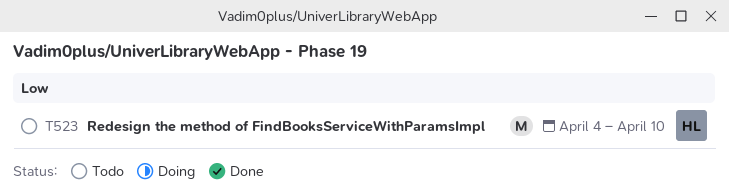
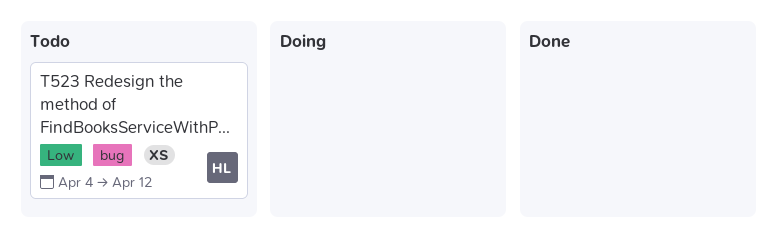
T523, estimate: M -> XS
T523, due: Apr 10 -> Apr 12

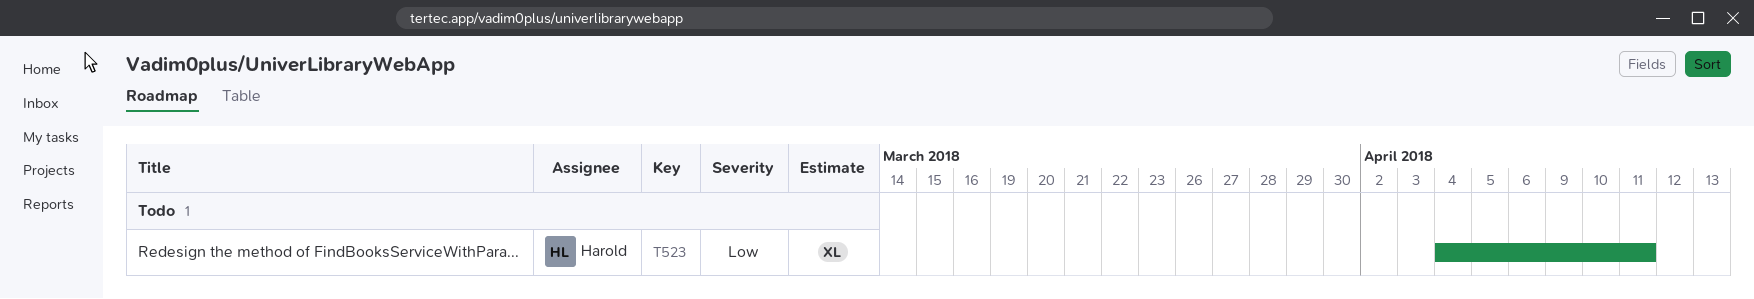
T523, estimate: XS -> XL
T523, due: Apr 12 -> Apr 11

